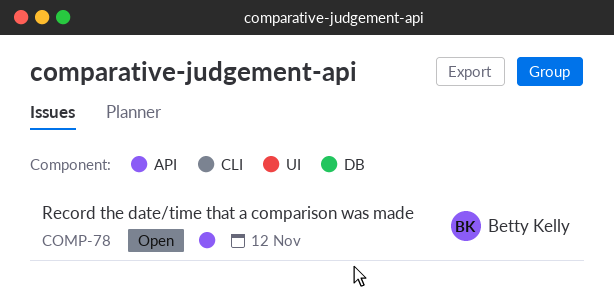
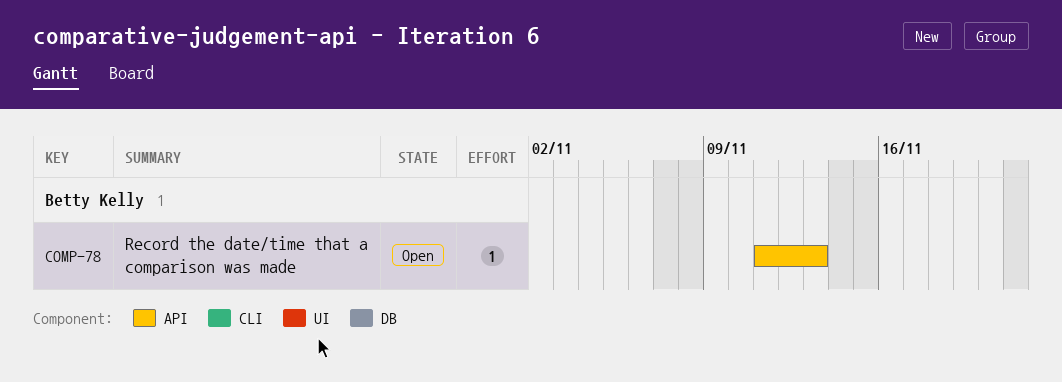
COMP-78, due: Nov 12 -> Nov 13

